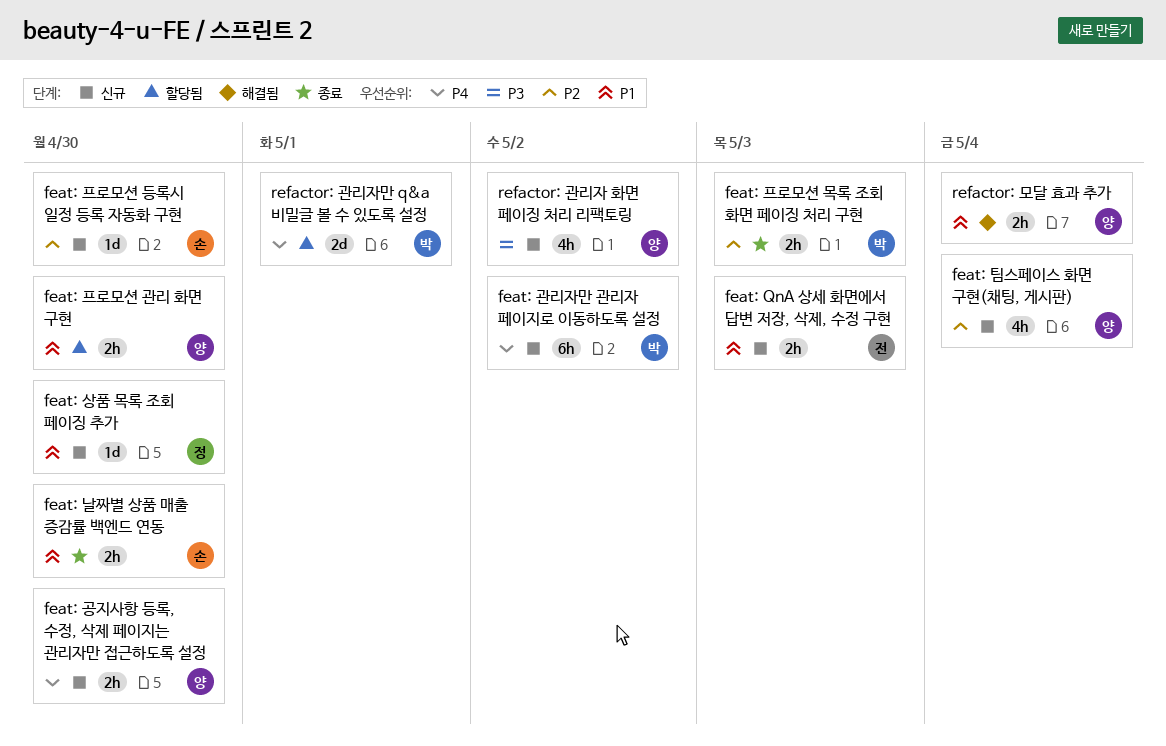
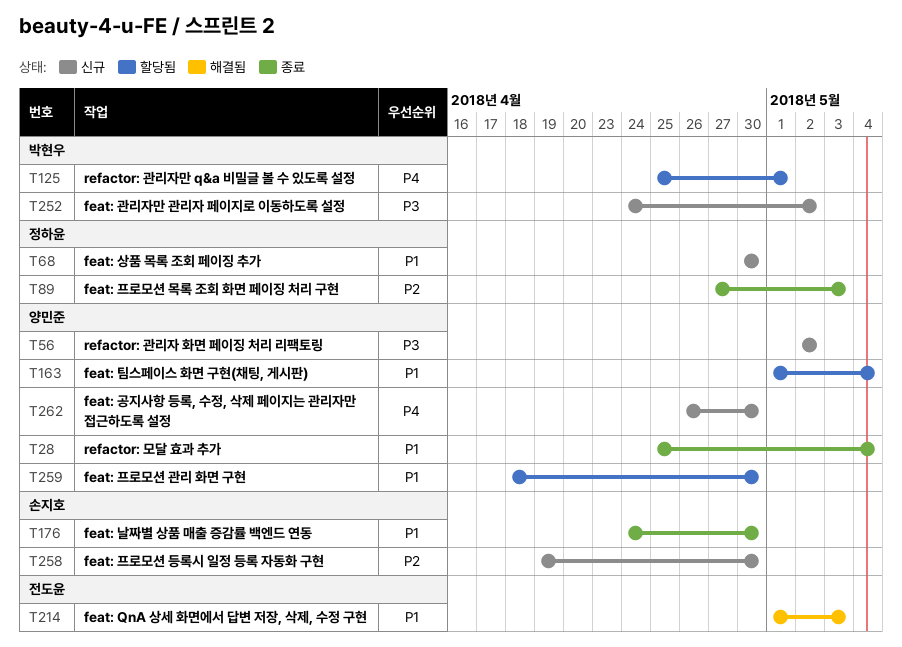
feat: QnA 상세 화면에서 답변 저장, 삭제, 수정 구현, status: 신규 -> 해결됨
feat: 관리자만 관리자 페이지로 이동하도록 설정, priority: P4 -> P3
feat: 팀스페이스 화면 구현(채팅, 게시판), status: 신규 -> 할당됨
feat: 팀스페이스 화면 구현(채팅, 게시판), priority: P2 -> P1
feat: 프로모션 목록 조회 화면 페이징 처리 구현, owner: 박현우 -> 정하윤
refactor: 모달 효과 추가, status: 해결됨 -> 종료

